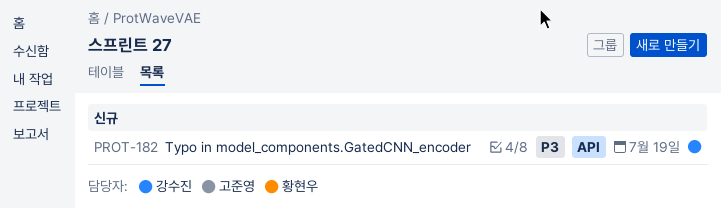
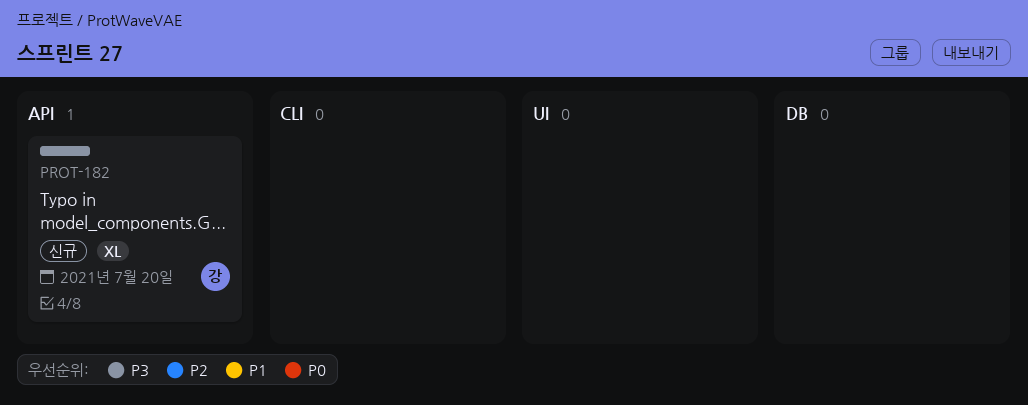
PROT-182, due: Jul 19 -> Jul 20

